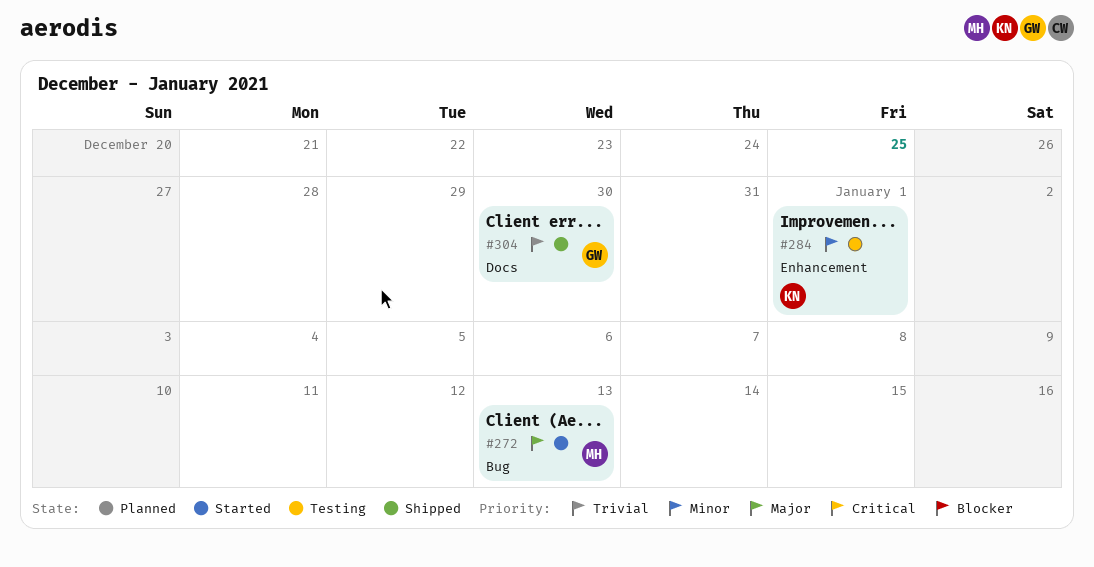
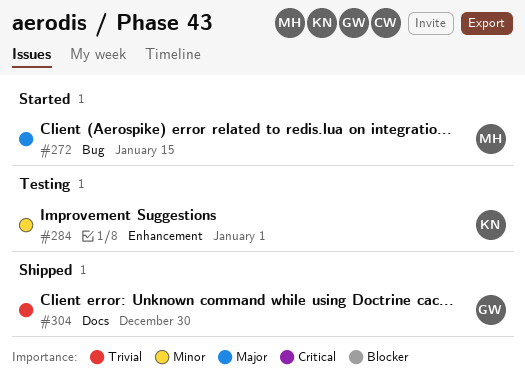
#272, due: Jan 13 -> Jan 15

